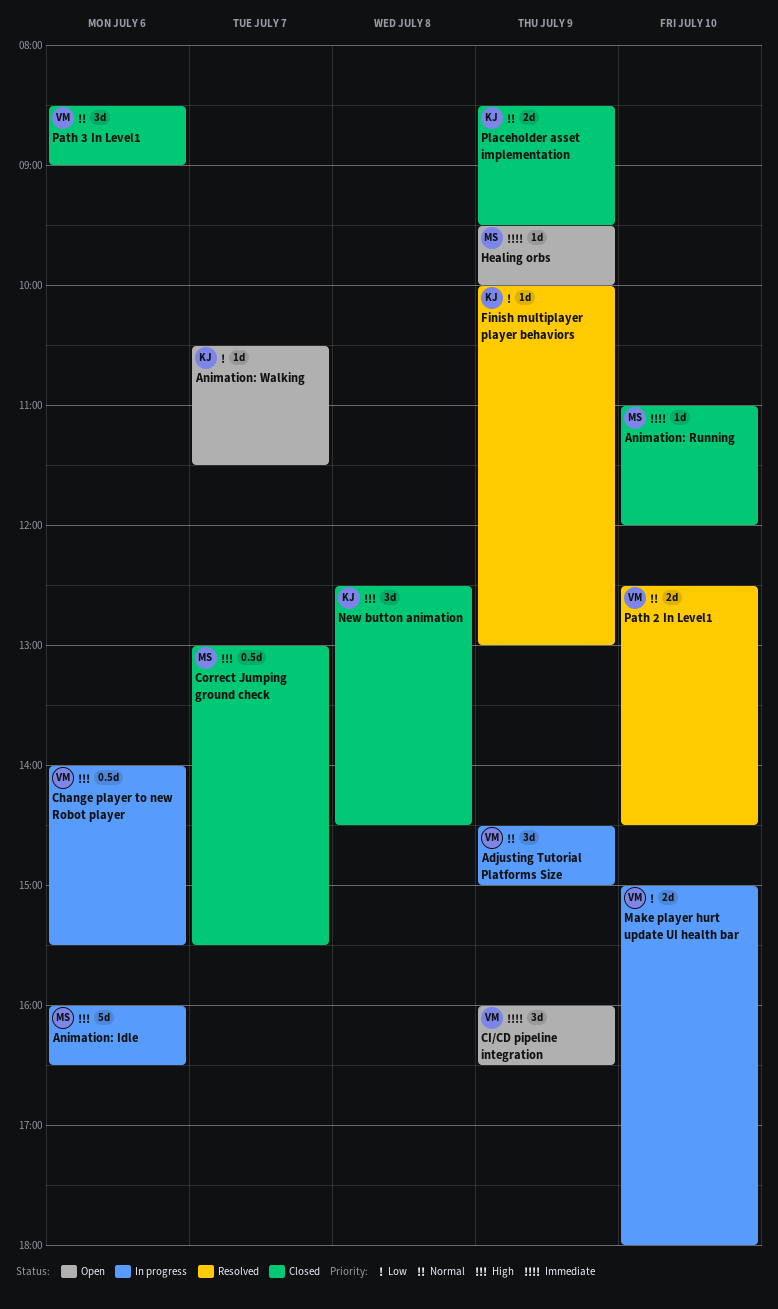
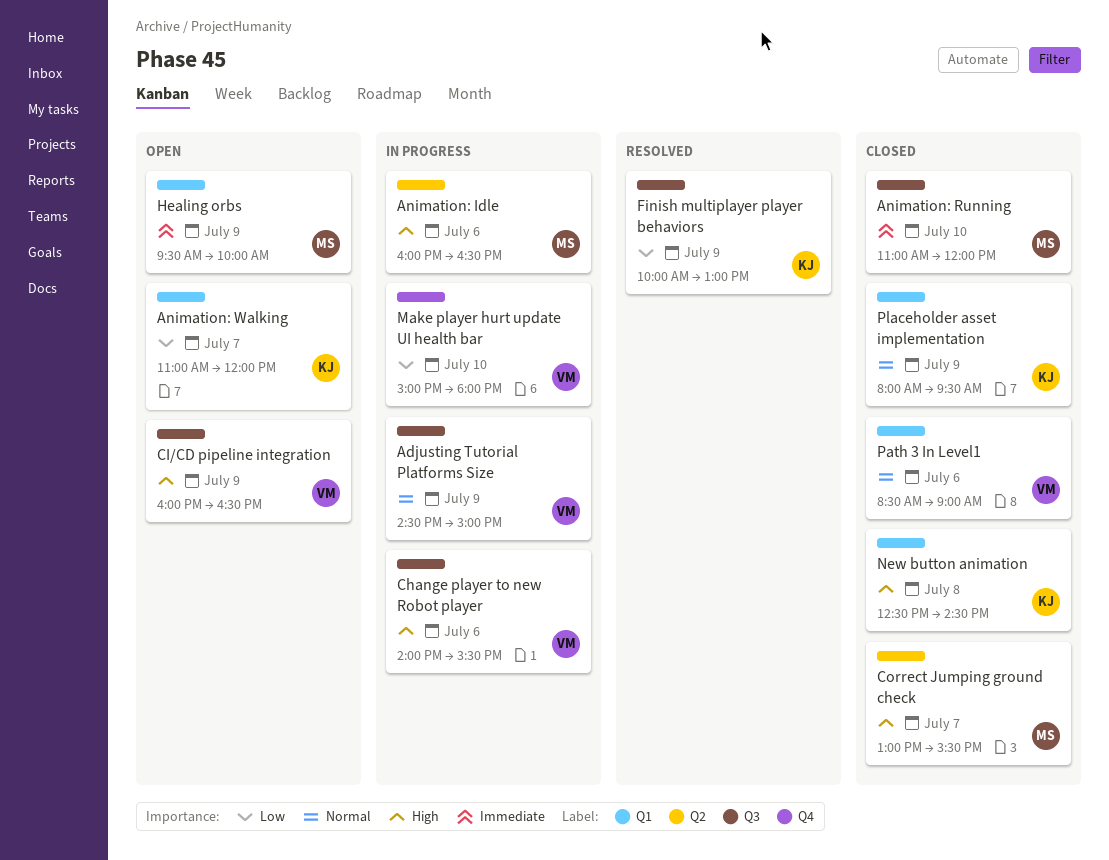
Animation: Walking, begins: 10:30 -> 11:00
Animation: Walking, ends: 11:30 -> 12:00
CI/CD pipeline integration, priority: Immediate -> High
Path 2 In Level1: present -> none
Placeholder asset implementation, begins: 08:30 -> 08:00

